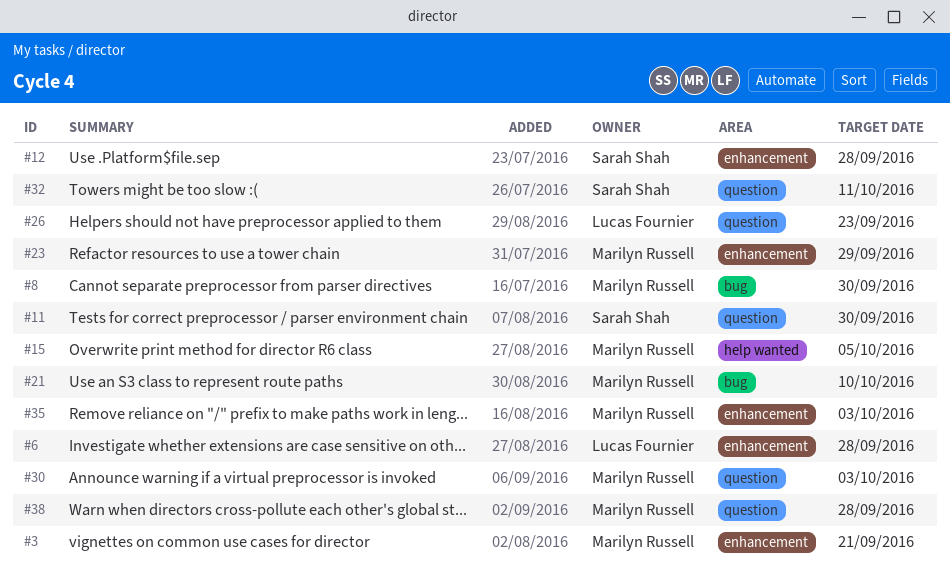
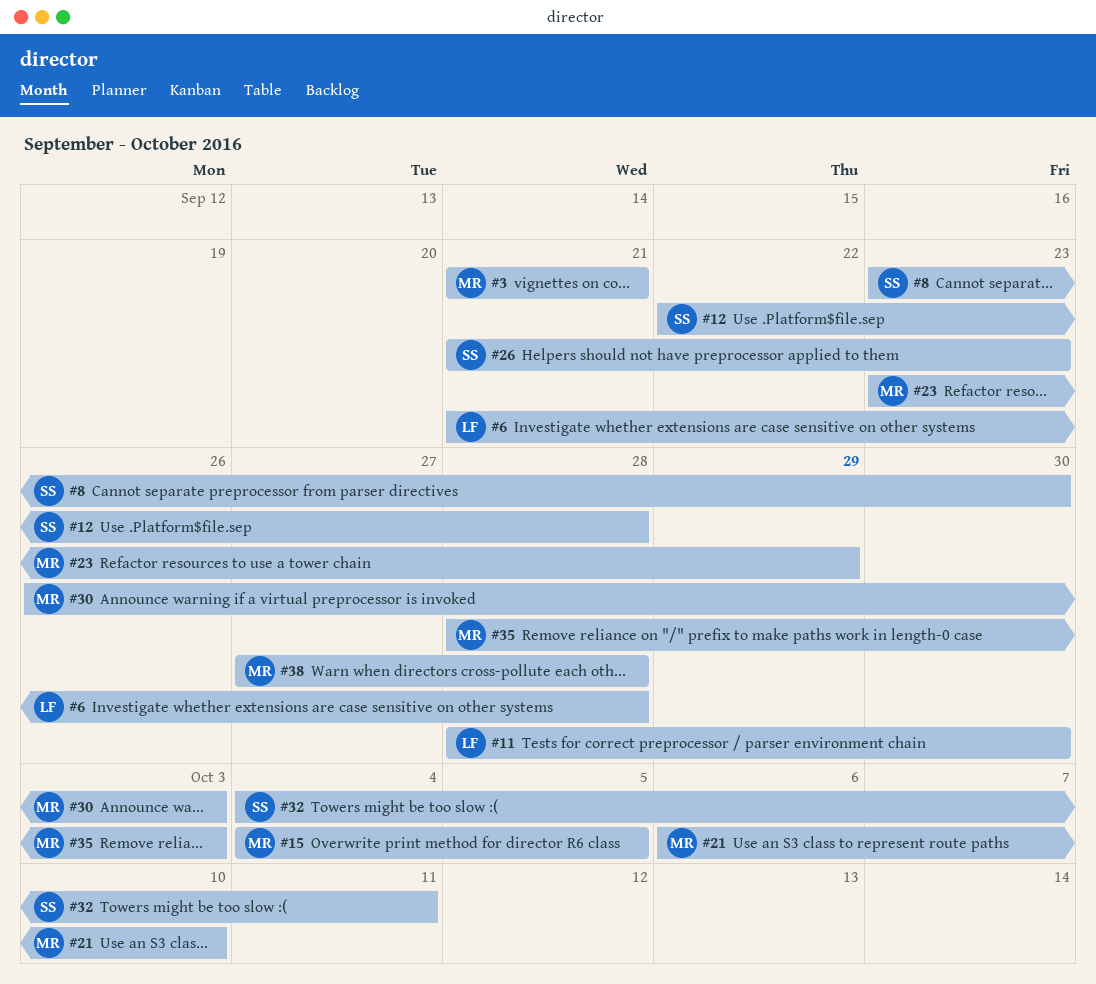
#8, owner: Marilyn Russell -> Sarah Shah
#11, owner: Sarah Shah -> Lucas Fournier
#26, owner: Lucas Fournier -> Sarah Shah

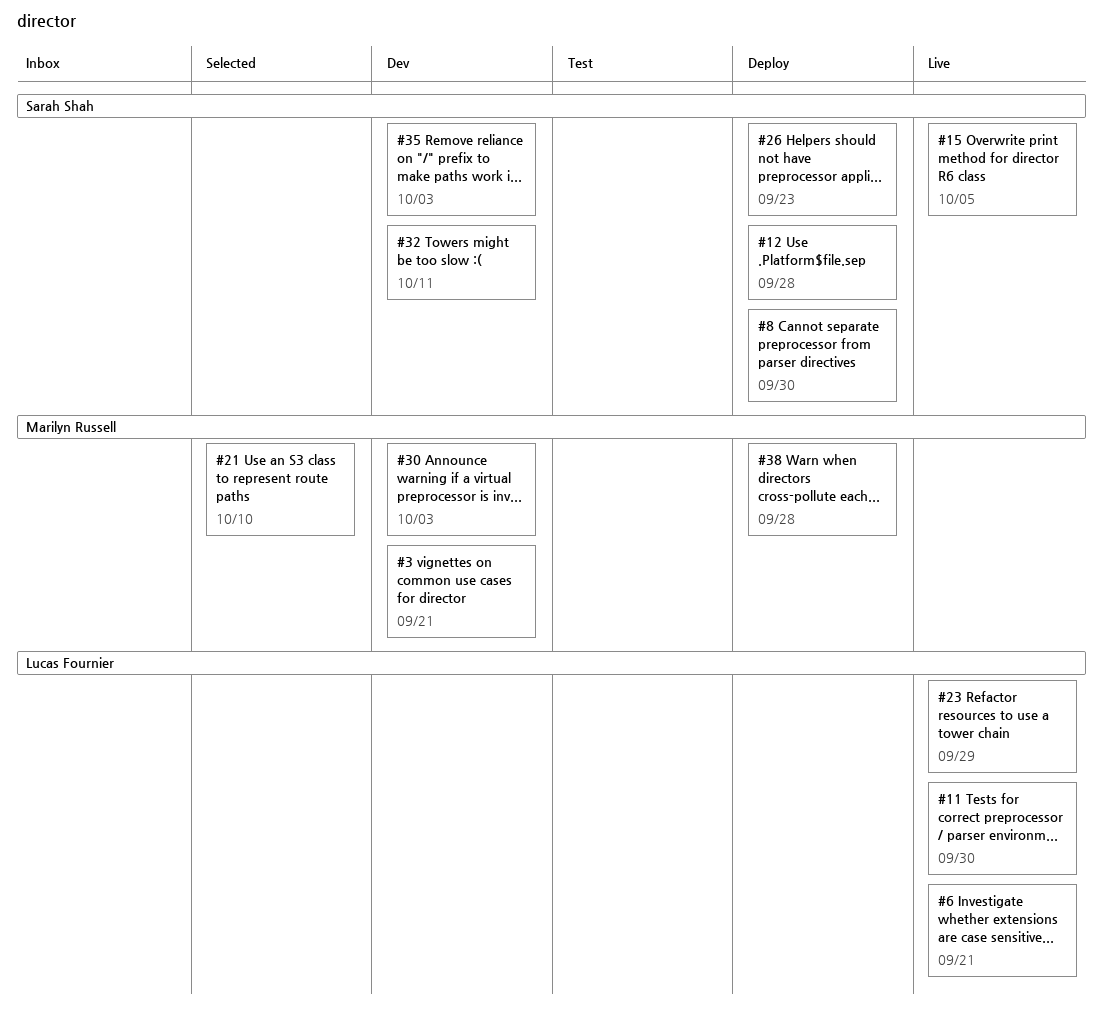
#6, due: Sep 28 -> Sep 21
#15, owner: Marilyn Russell -> Sarah Shah
#23, owner: Marilyn Russell -> Lucas Fournier
#35, owner: Marilyn Russell -> Sarah Shah

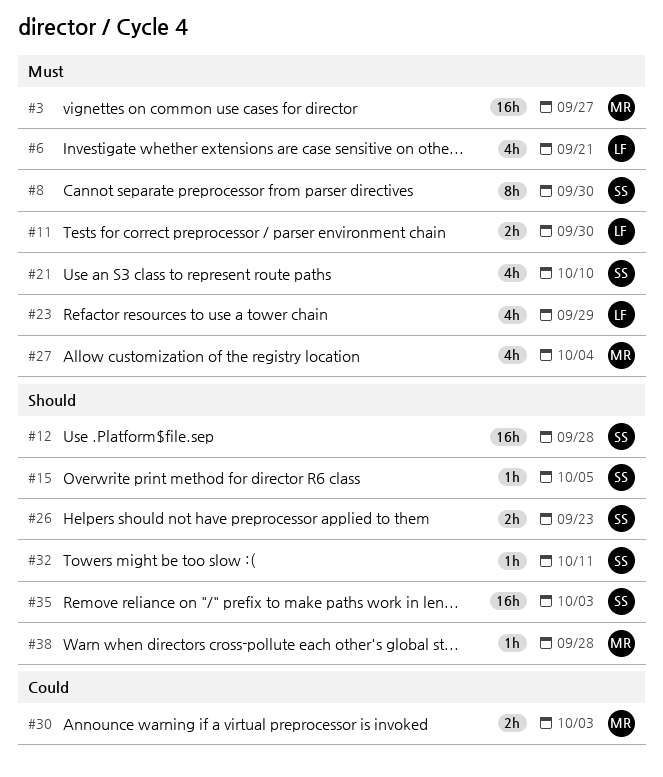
#3, due: Sep 21 -> Sep 27
#21, owner: Marilyn Russell -> Sarah Shah
#27: none -> present

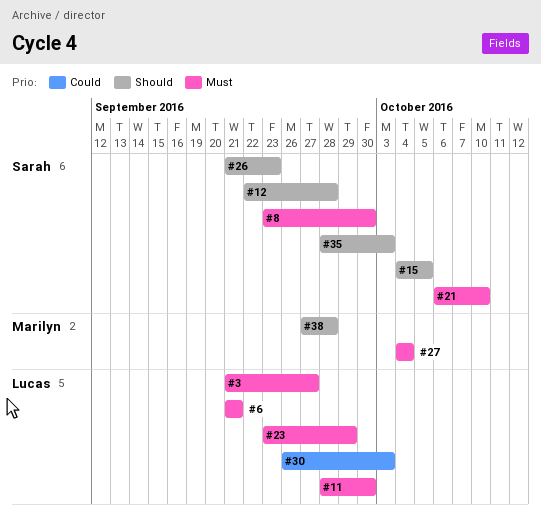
#3, owner: Marilyn -> Lucas
#30, owner: Marilyn -> Lucas
#32: present -> none

